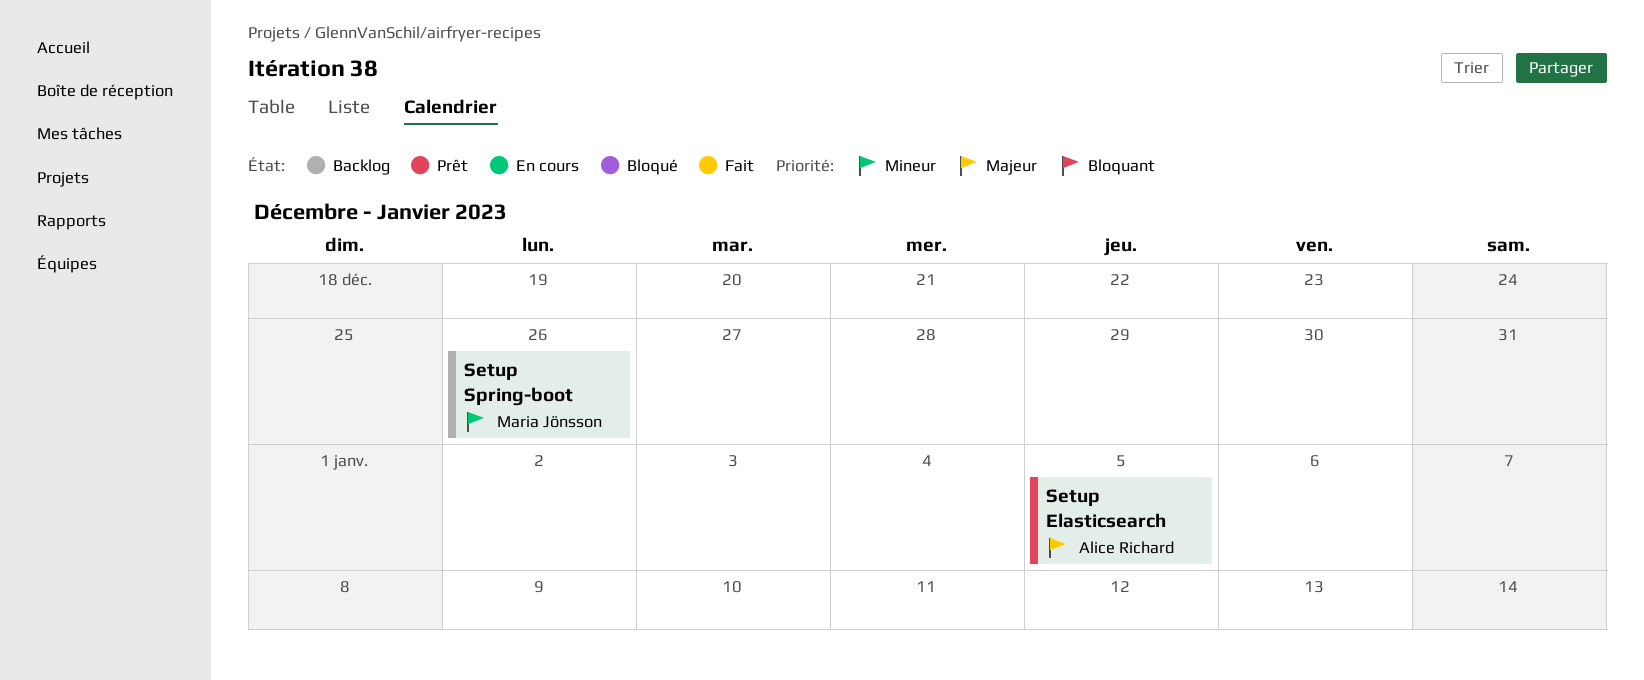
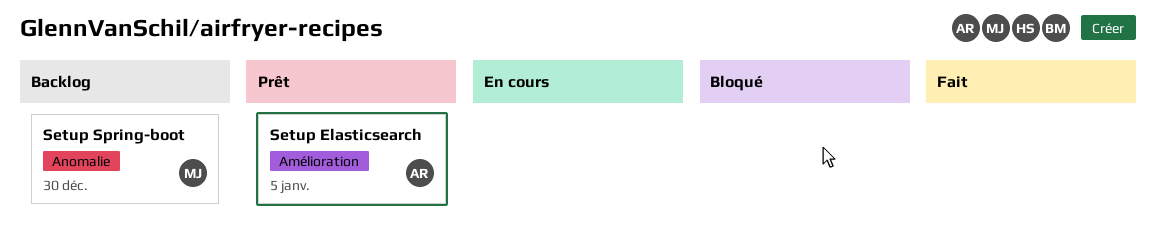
Setup Spring-boot, due: Dec 26 -> Dec 30

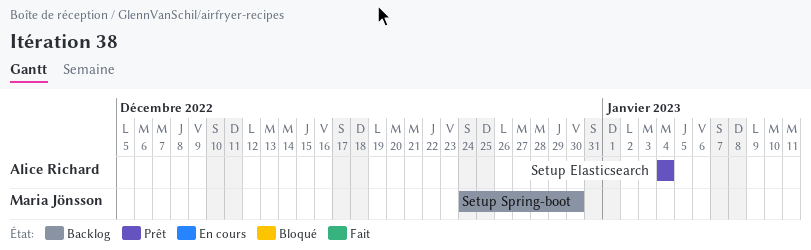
Setup Elasticsearch, due: Jan 5 -> Jan 4

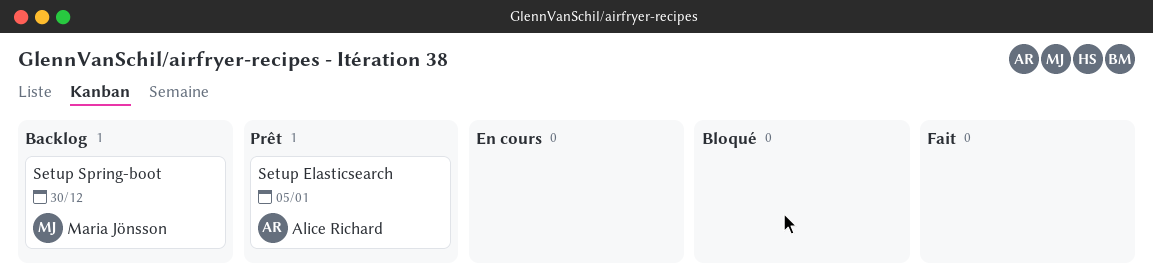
Setup Elasticsearch, due: Jan 4 -> Jan 5

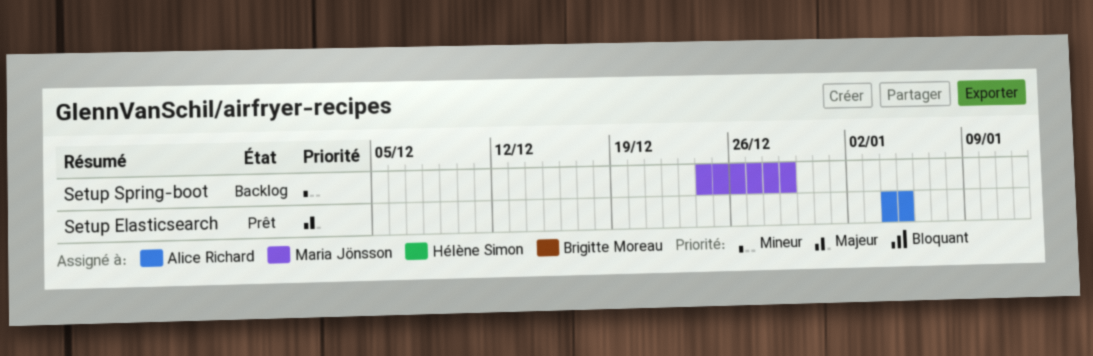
Setup Spring-boot, due: Dec 30 -> Dec 29

